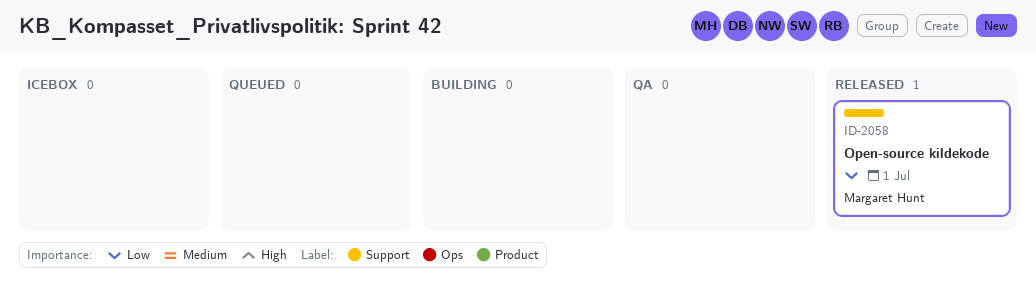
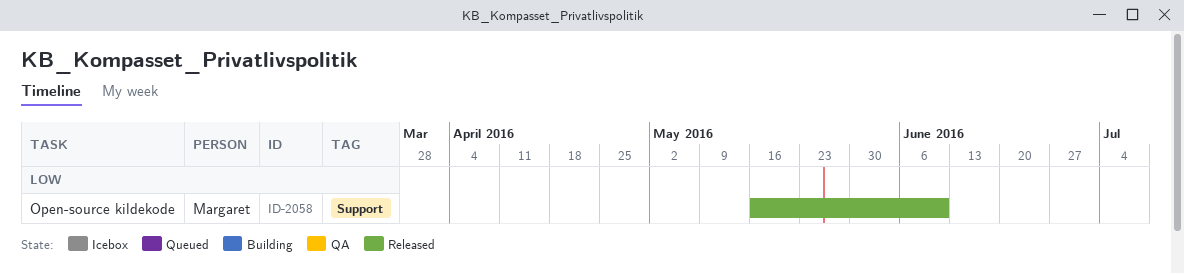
ID-2058, due: Jul 1 -> Jun 10

